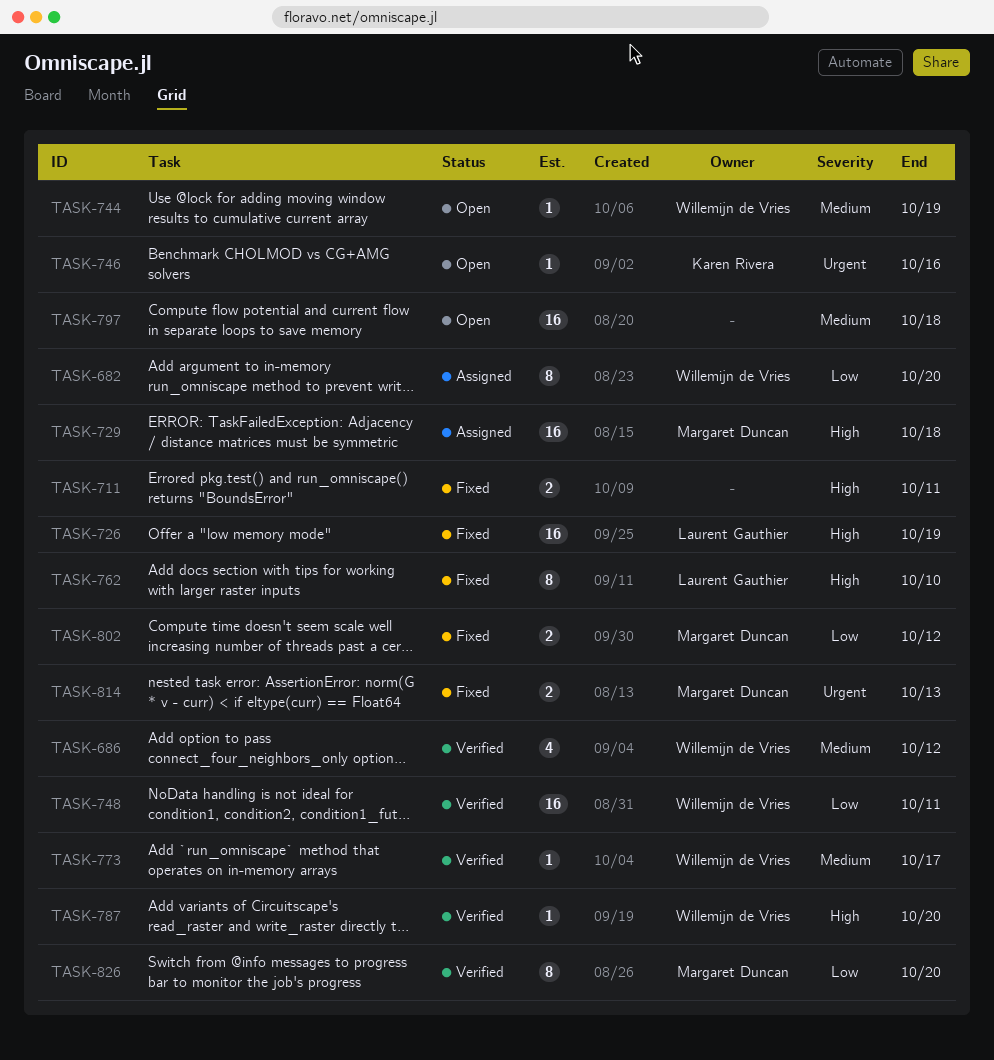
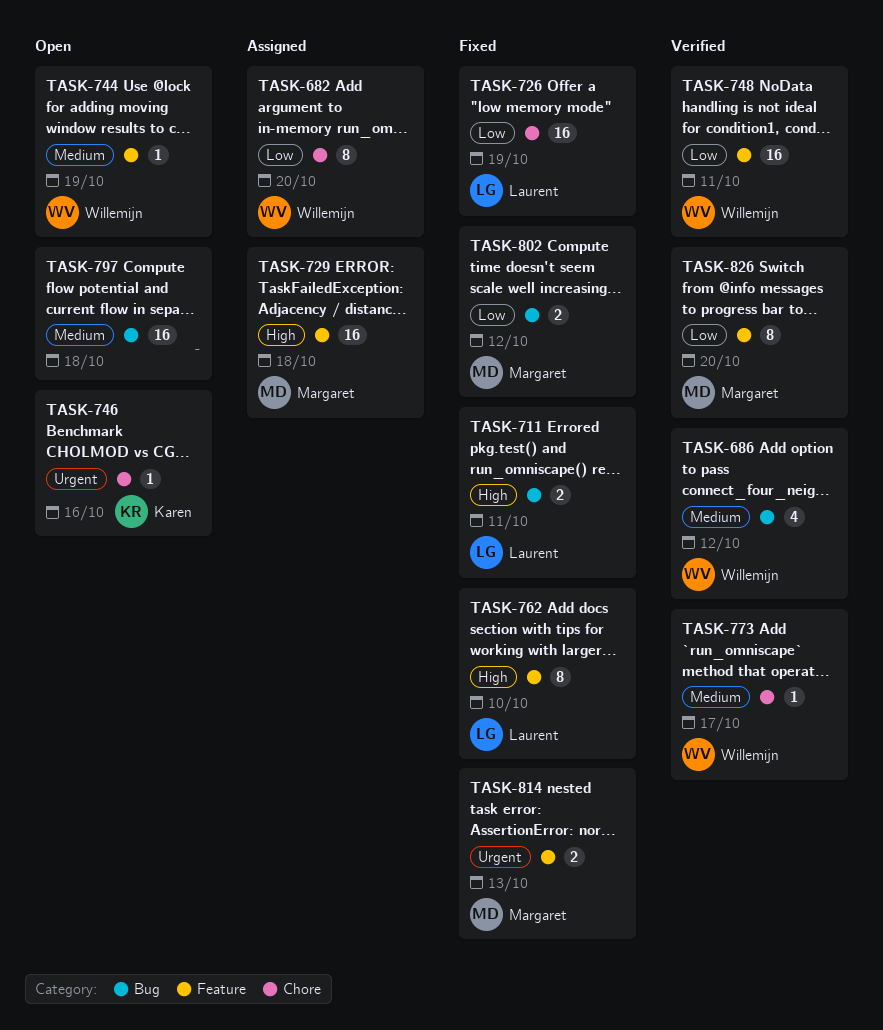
TASK-711, owner: none -> Laurent Gauthier
TASK-726, priority: High -> Low
TASK-787: present -> none

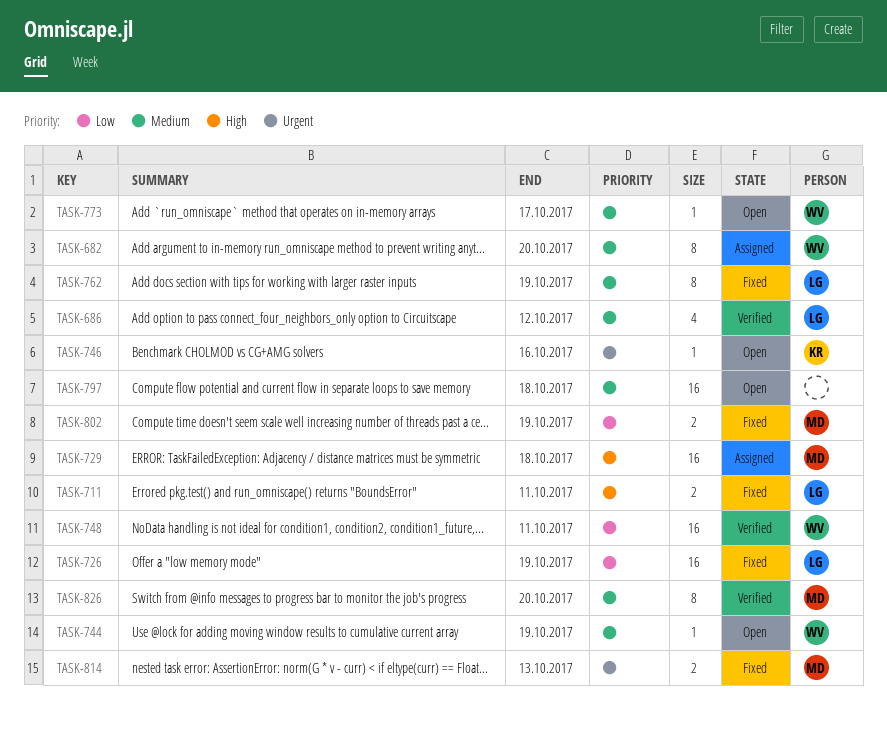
TASK-682, priority: Low -> Medium
TASK-686, owner: Willemijn -> Laurent
TASK-762, priority: High -> Medium
TASK-762, due: Oct 10 -> Oct 19
TASK-773, status: Verified -> Open
TASK-802, due: Oct 12 -> Oct 19
TASK-826, priority: Low -> Medium

